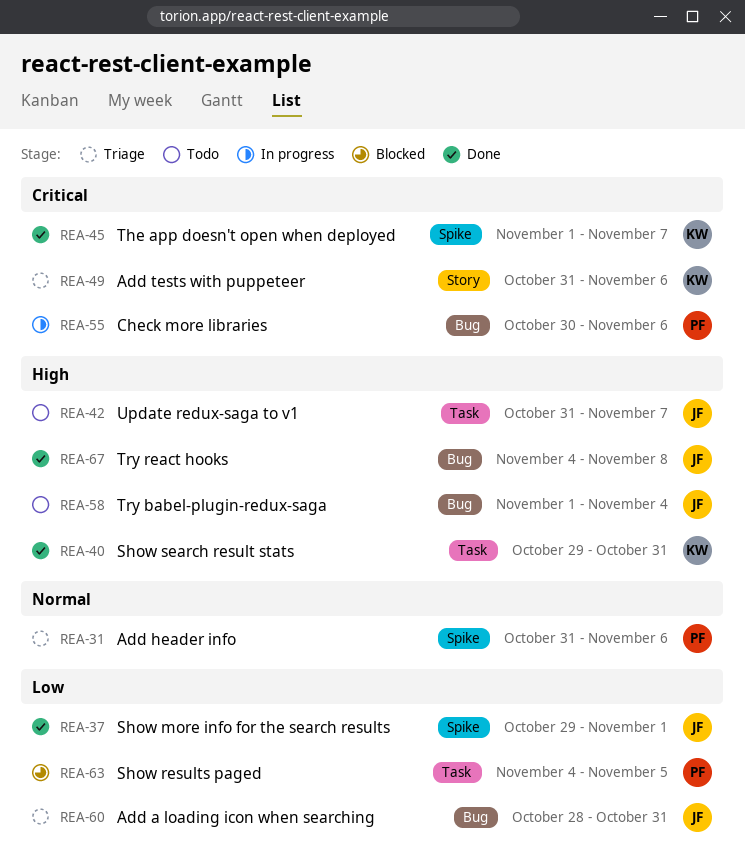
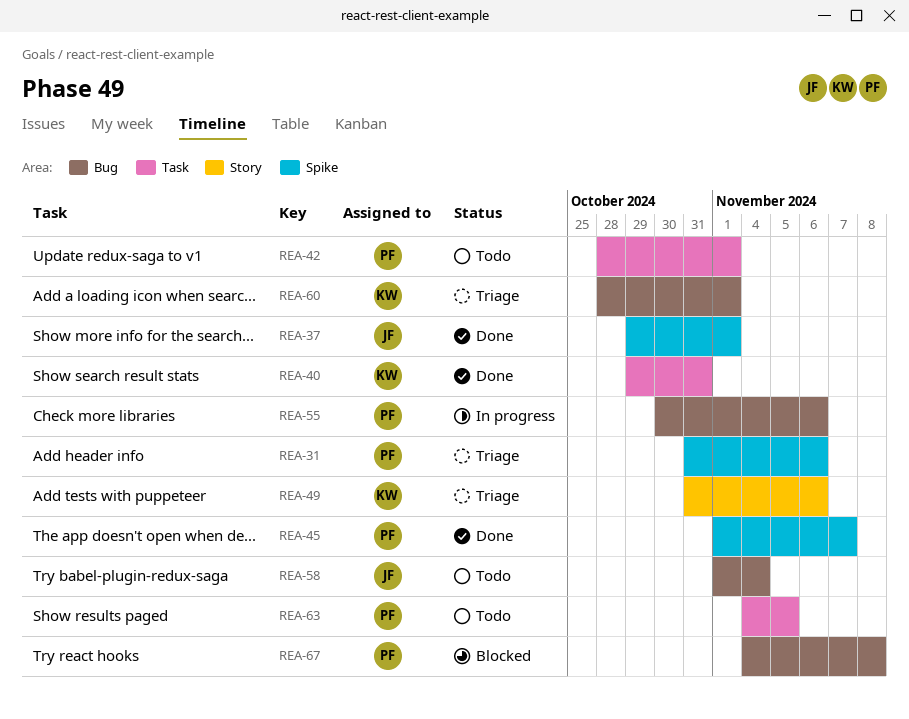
REA-42, owner: JF -> PF
REA-42, start: Oct 31 -> Oct 28
REA-42, due: Nov 7 -> Nov 1
REA-45, owner: KW -> PF
REA-60, owner: JF -> KW
REA-60, due: Oct 31 -> Nov 1
REA-63, status: Blocked -> Todo
REA-67, status: Done -> Blocked
REA-67, owner: JF -> PF

